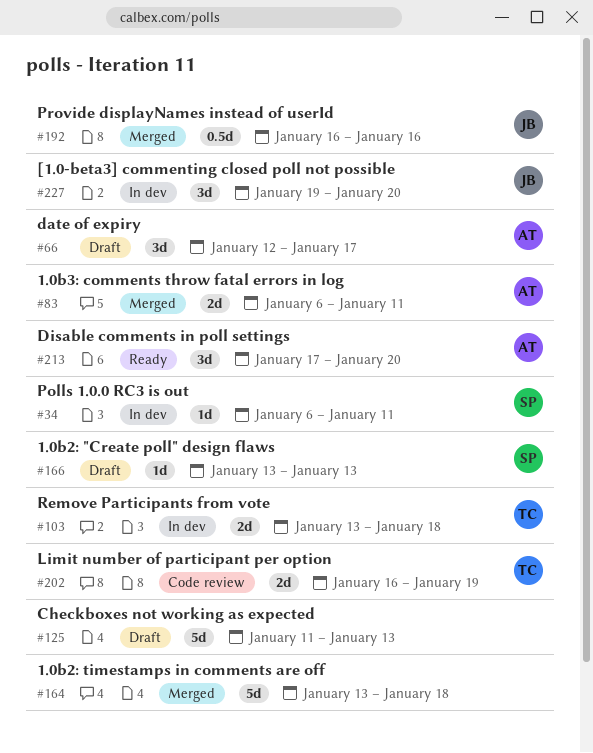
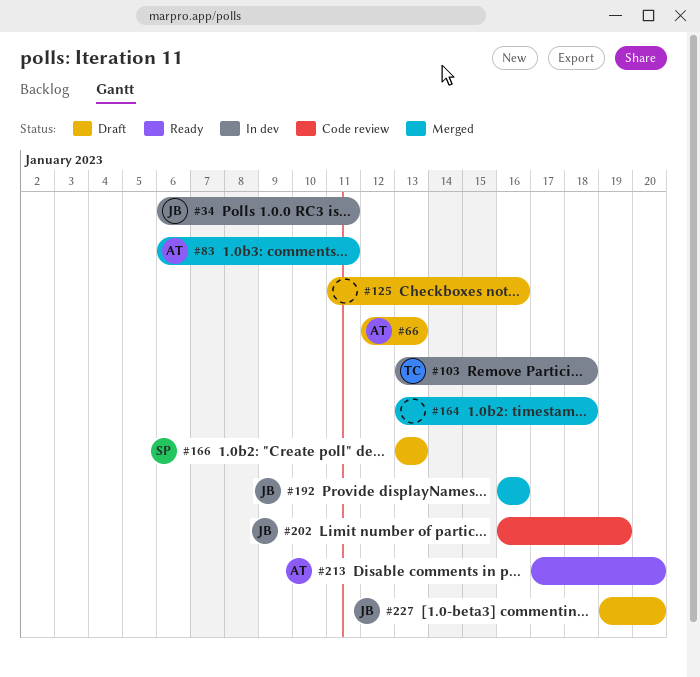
#34, owner: SP -> JB
#66, due: Jan 17 -> Jan 13
#125, due: Jan 13 -> Jan 16
#202, owner: TC -> JB
#227, status: In dev -> Draft

